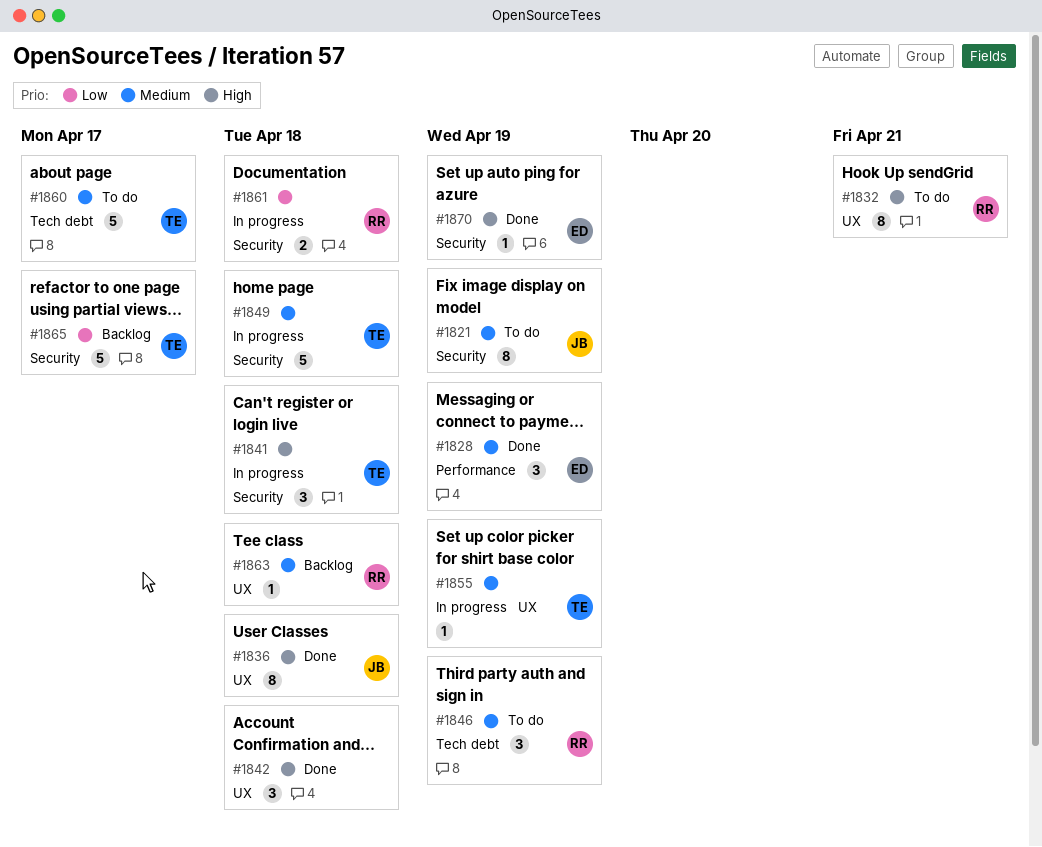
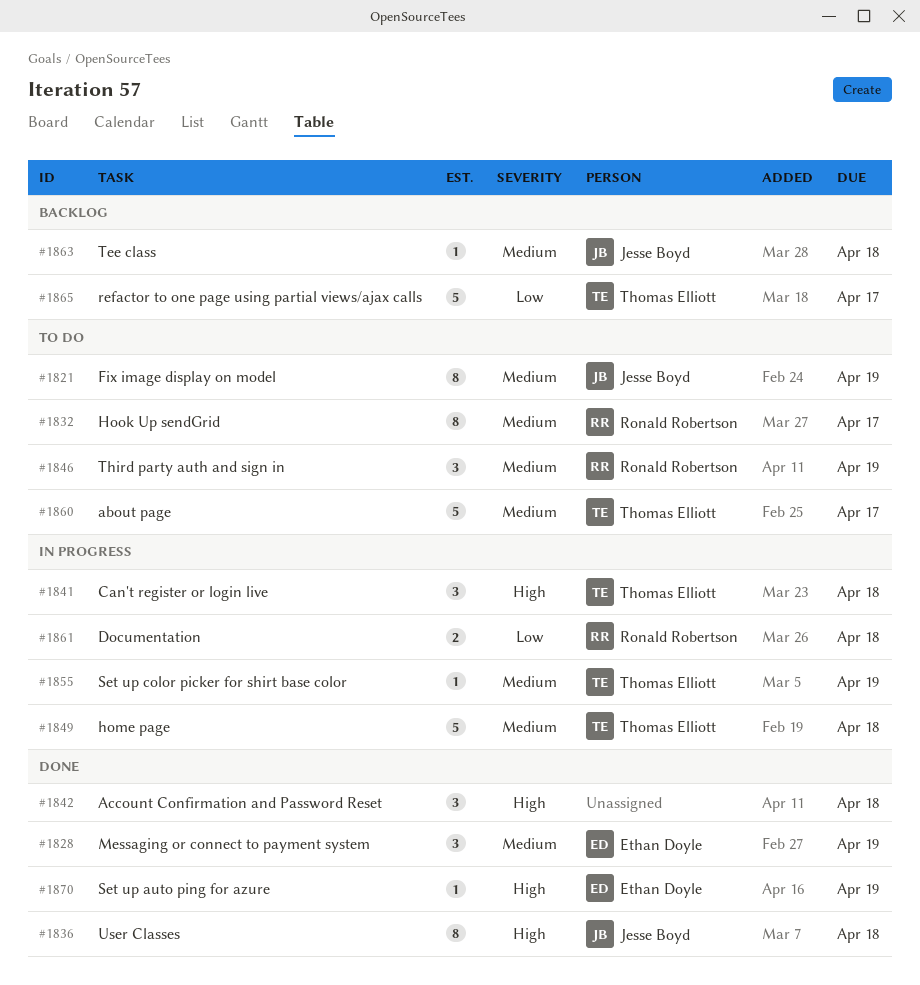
#1832, priority: High -> Medium
#1832, due: Apr 21 -> Apr 17
#1863, owner: Ronald Robertson -> Jesse Boyd

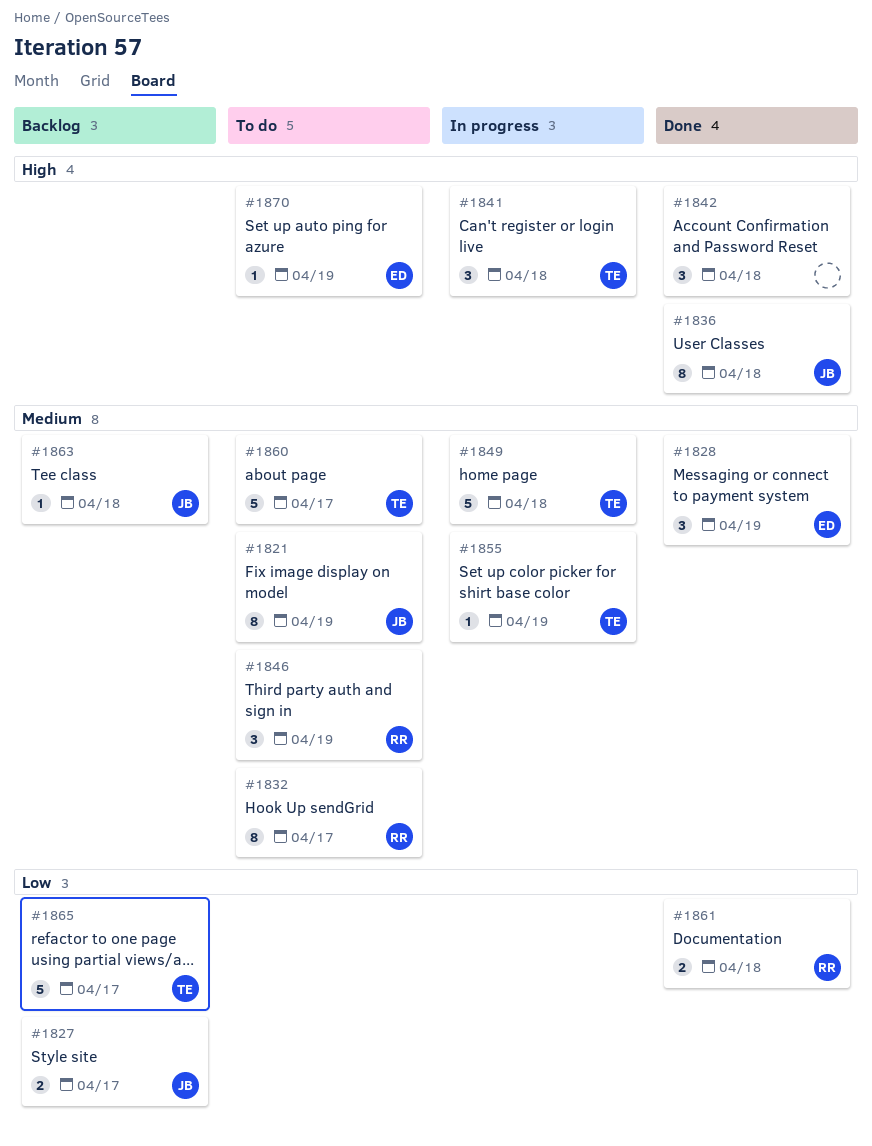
#1827: none -> present
#1861, status: In progress -> Done
#1870, status: Done -> To do

